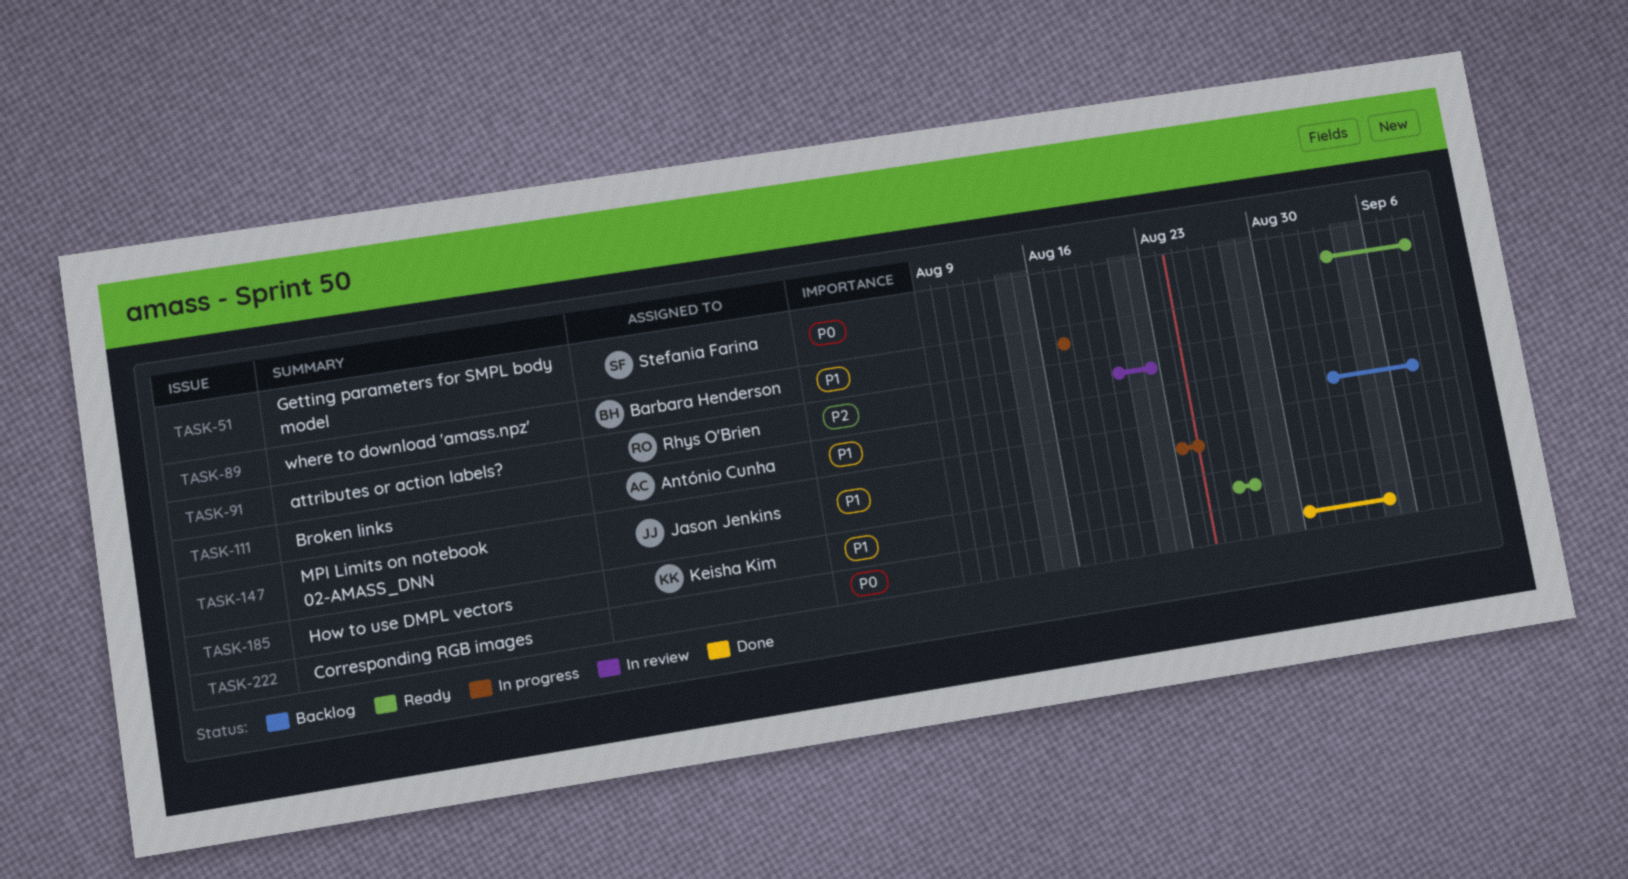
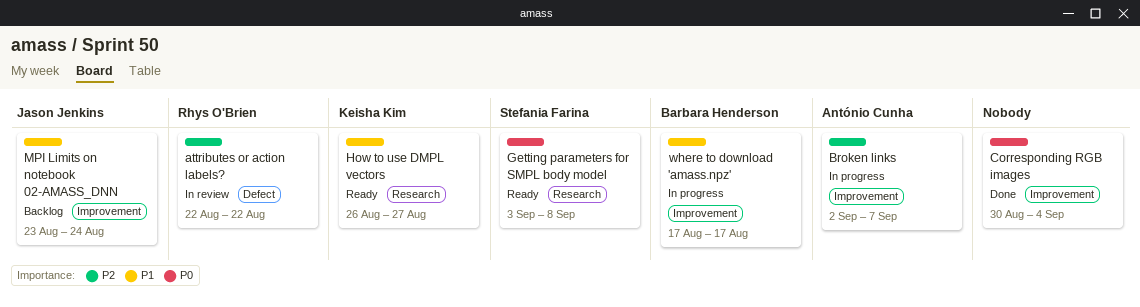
attributes or action labels?, start: Aug 20 -> Aug 22
Broken links, status: Backlog -> In progress
Broken links, priority: P1 -> P2
MPI Limits on notebook 02-AMASS_DNN, status: In progress -> Backlog

